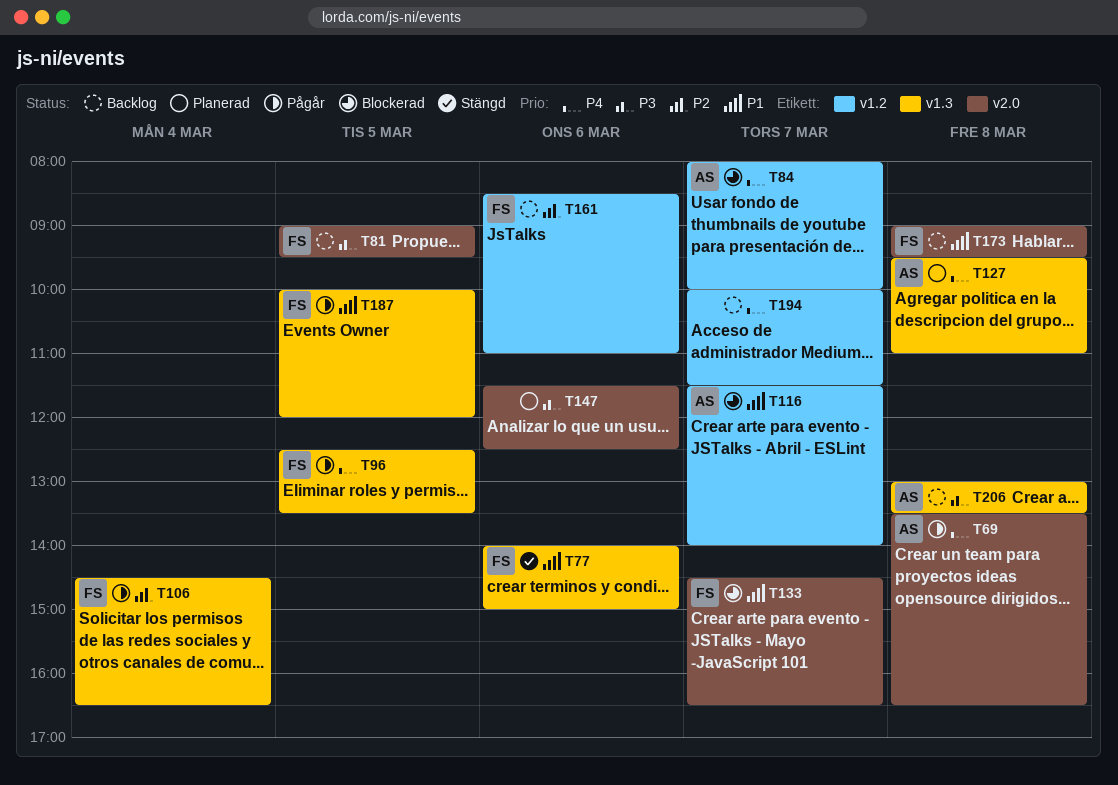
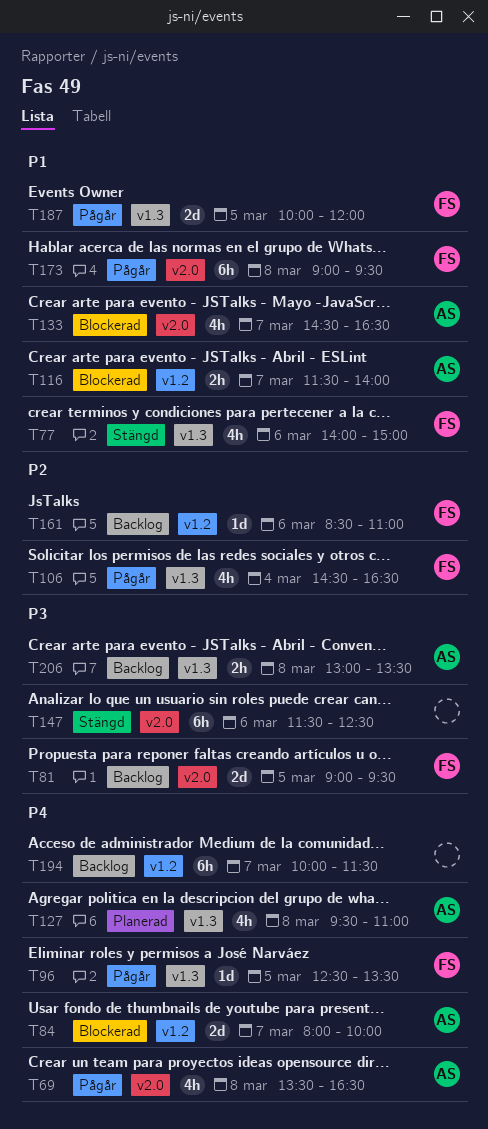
T133, owner: FS -> AS
T147, status: Planerad -> Stängd
T173, status: Backlog -> Pågår

